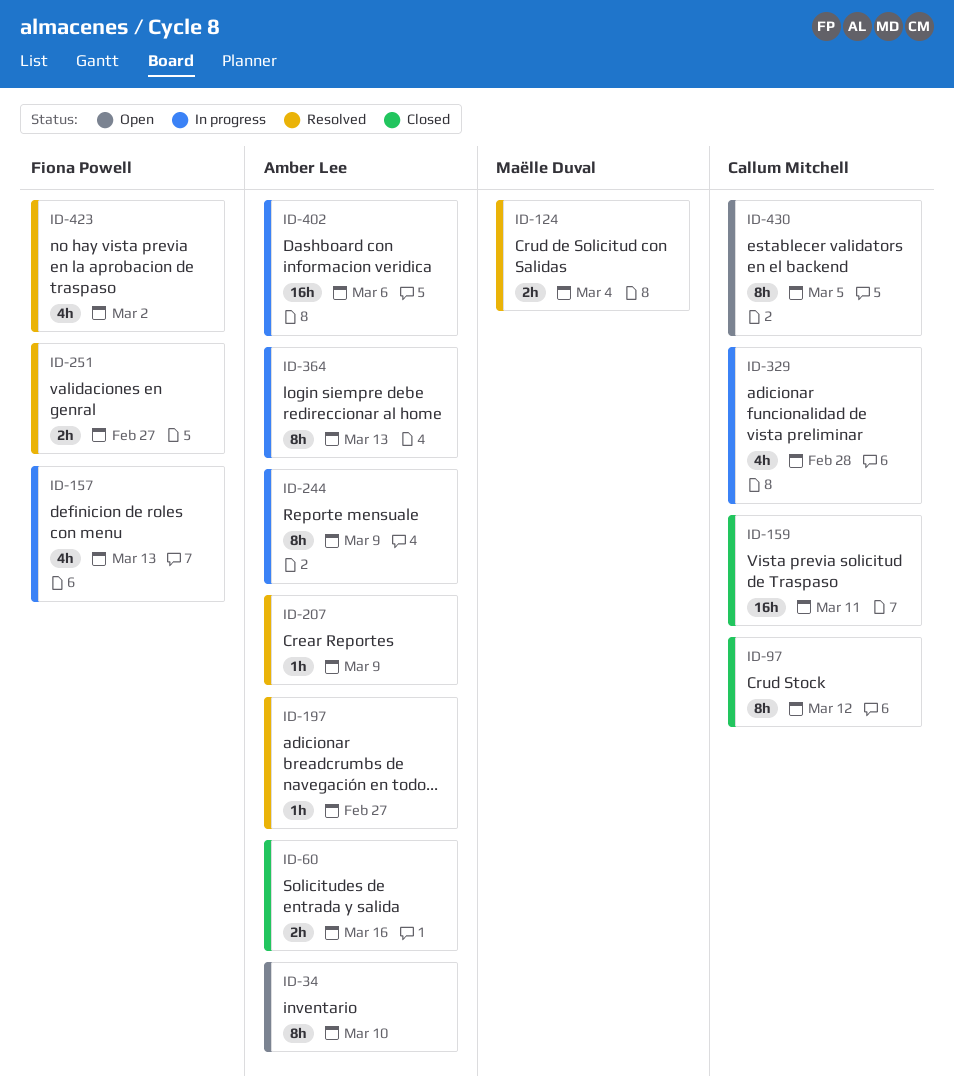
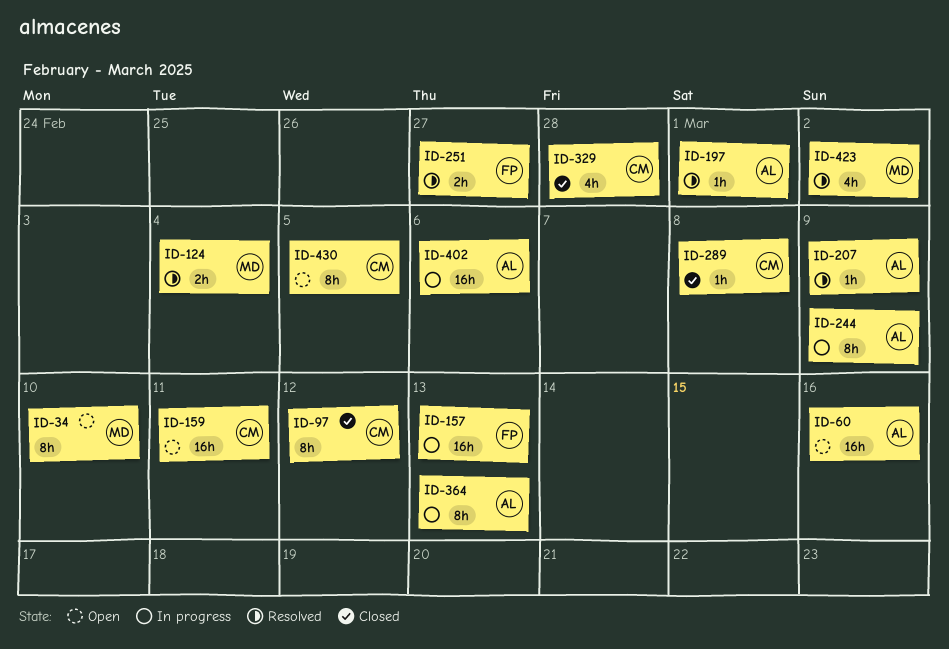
ID-34, owner: Amber Lee -> Maëlle Duval
ID-60, status: Closed -> Open
ID-60, estimate: 2h -> 16h
ID-157, estimate: 4h -> 16h
ID-159, status: Closed -> Open
ID-197, due: Feb 27 -> Mar 1
ID-289: none -> present
ID-329, status: In progress -> Closed
ID-423, owner: Fiona Powell -> Maëlle Duval

